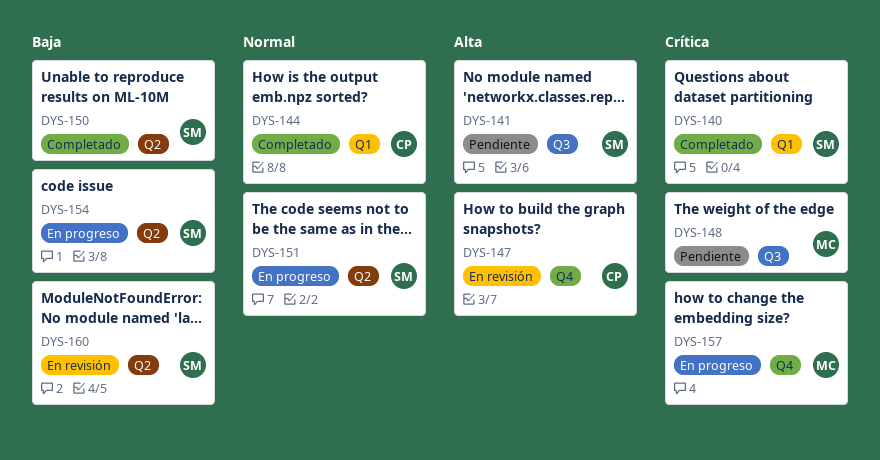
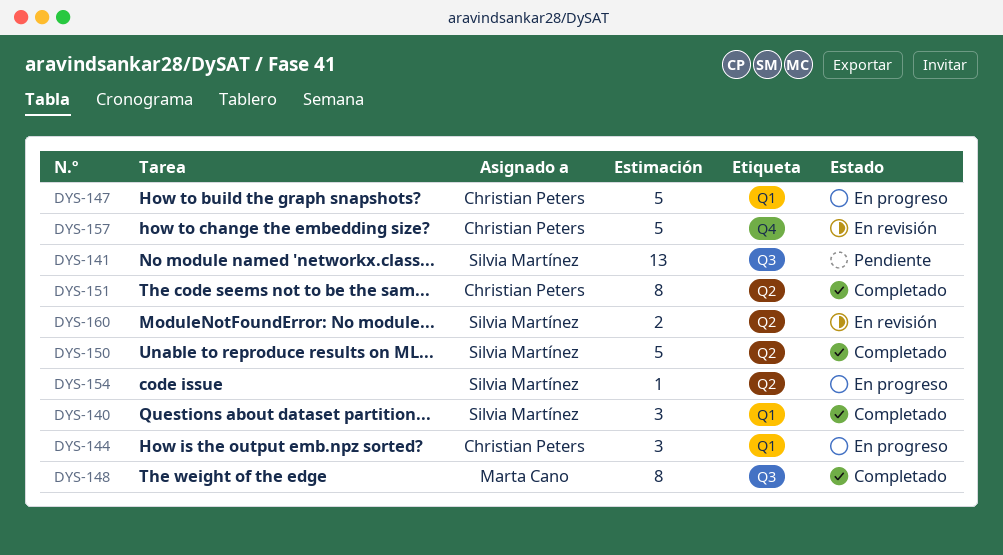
DYS-144, status: Completado -> En progreso
DYS-147, status: En revisión -> En progreso
DYS-147, label: Q4 -> Q1
DYS-148, status: Pendiente -> Completado
DYS-151, status: En progreso -> Completado
DYS-151, owner: Silvia Martínez -> Christian Peters
DYS-157, status: En progreso -> En revisión
DYS-157, owner: Marta Cano -> Christian Peters

